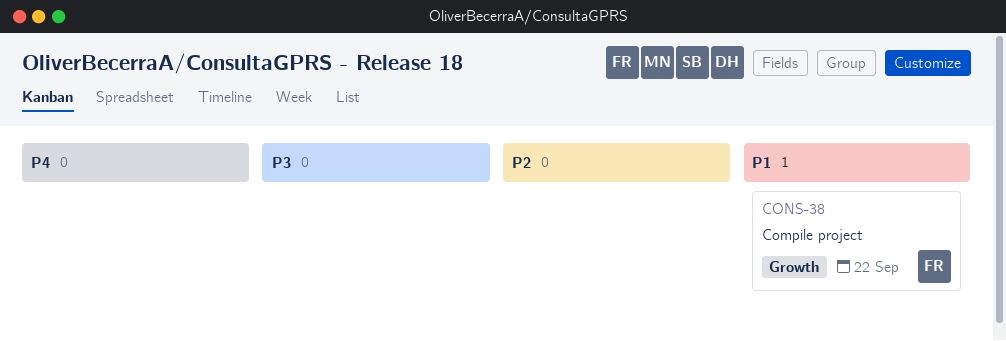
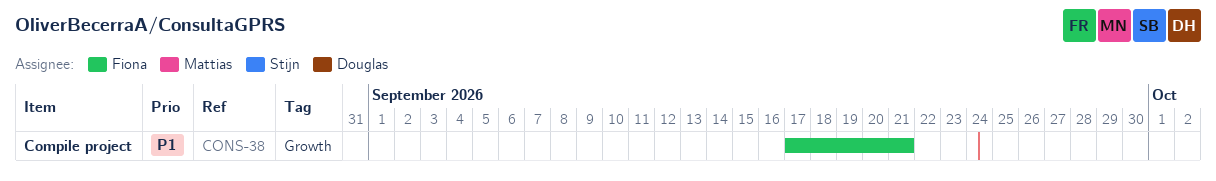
CONS-38, due: Sep 22 -> Sep 21

